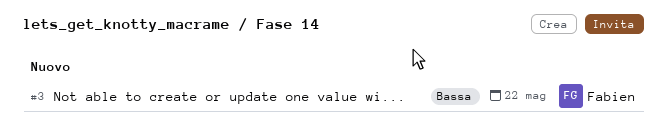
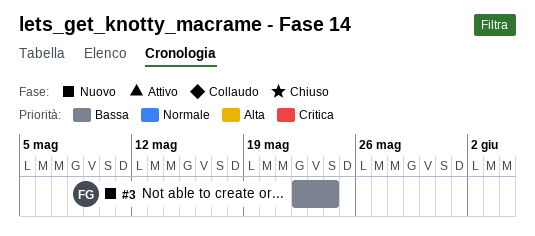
#3, due: May 22 -> May 24

